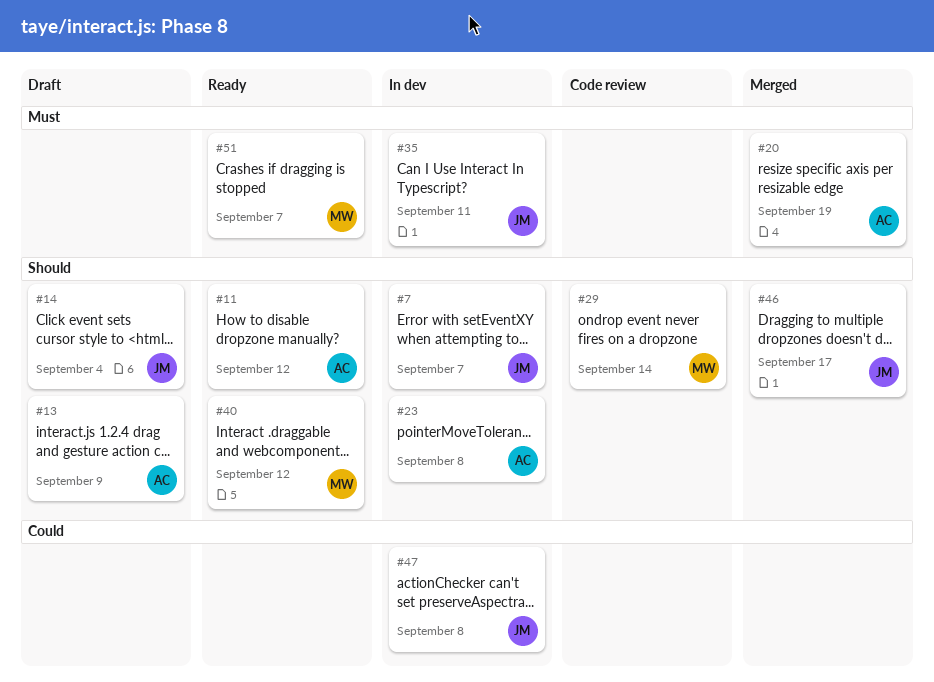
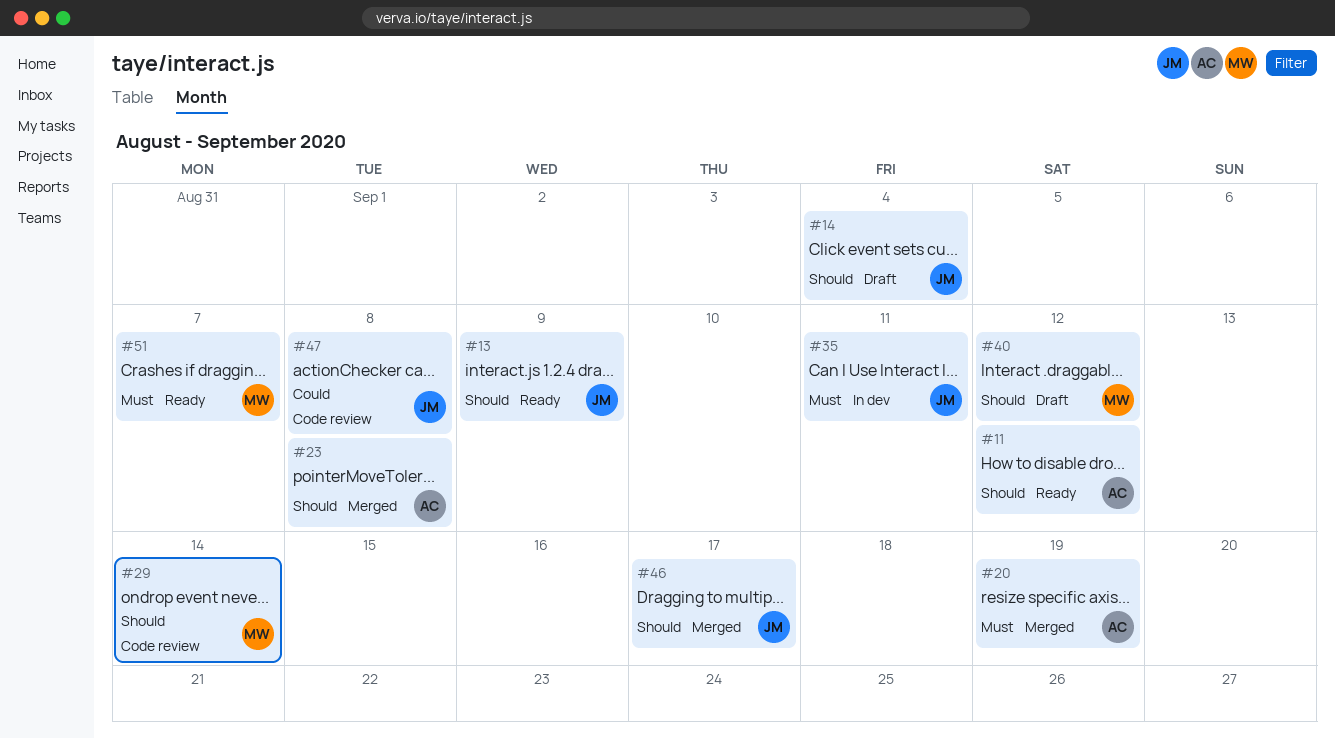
#7: present -> none
#13, status: Draft -> Ready
#13, owner: AC -> JM
#23, status: In dev -> Merged
#40, status: Ready -> Draft
#47, status: In dev -> Code review

